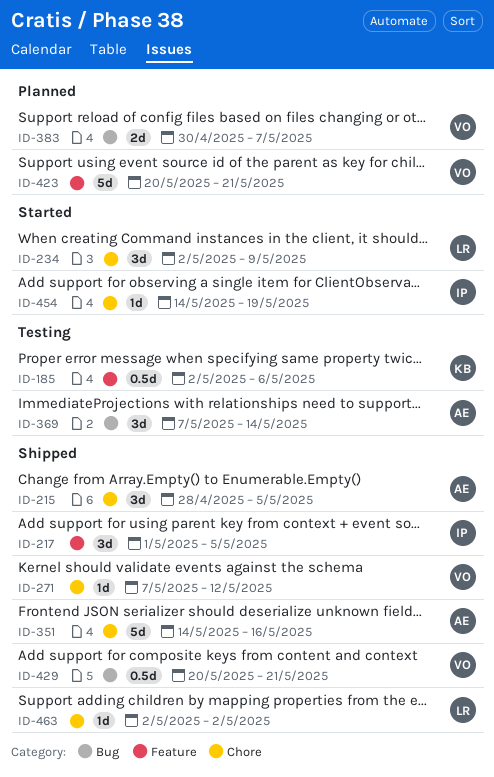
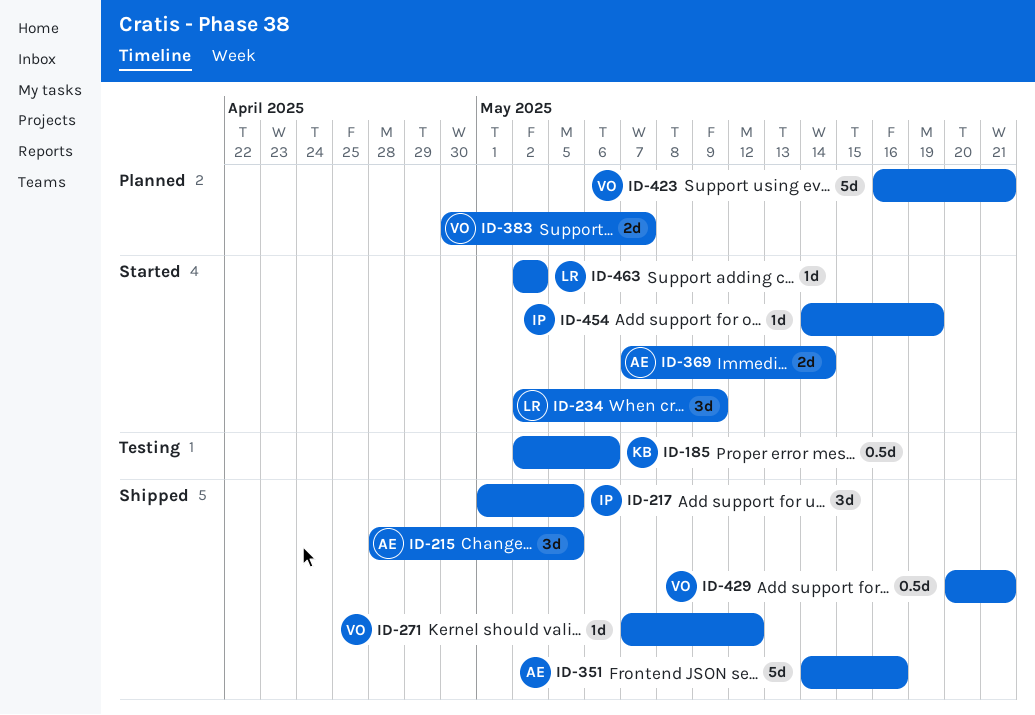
ID-369, status: Testing -> Started
ID-369, estimate: 3d -> 2d
ID-423, start: May 20 -> May 16
ID-463, status: Shipped -> Started

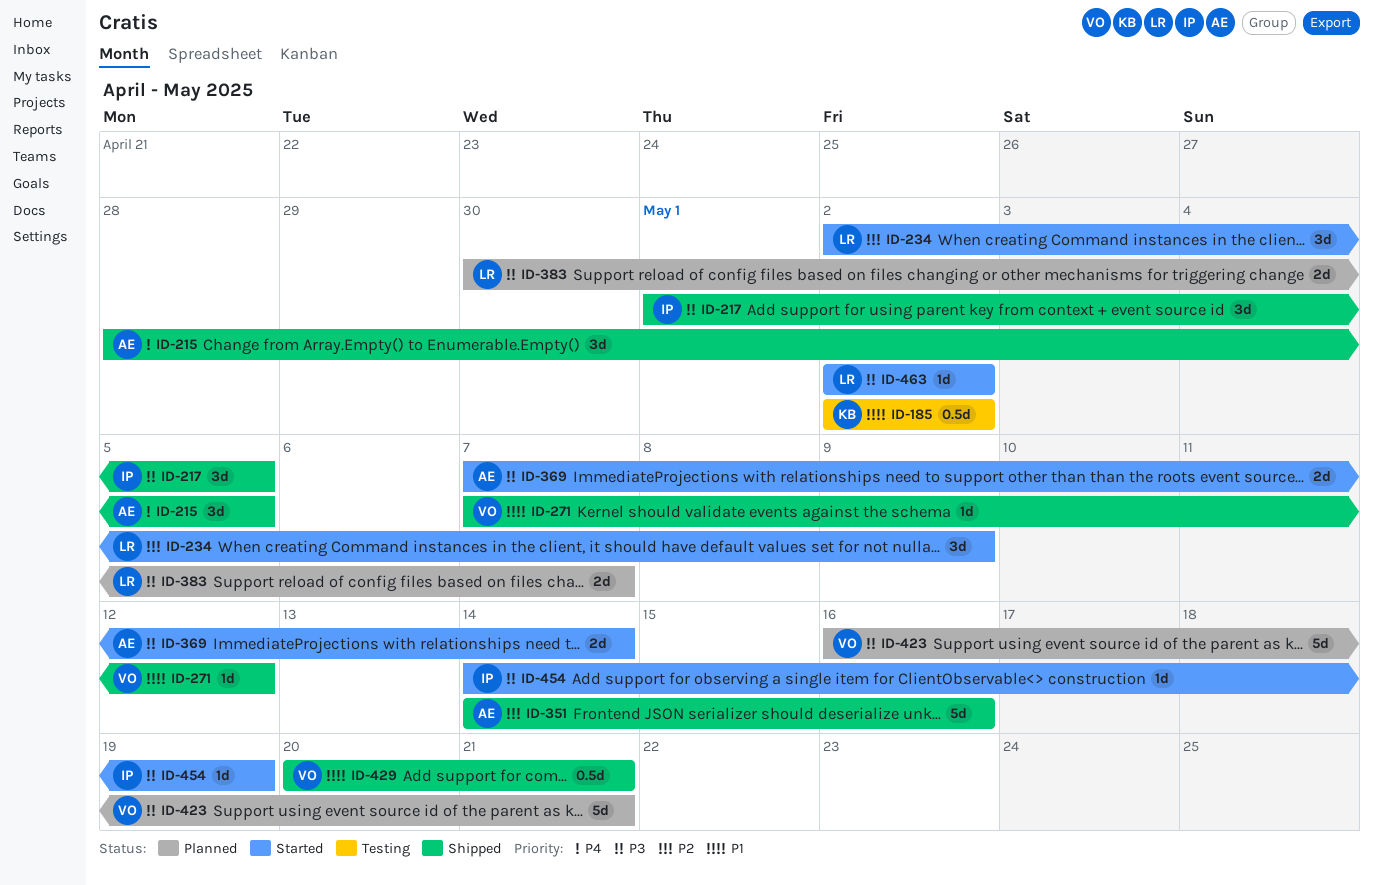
ID-185, due: May 6 -> May 2
ID-383, owner: VO -> LR

